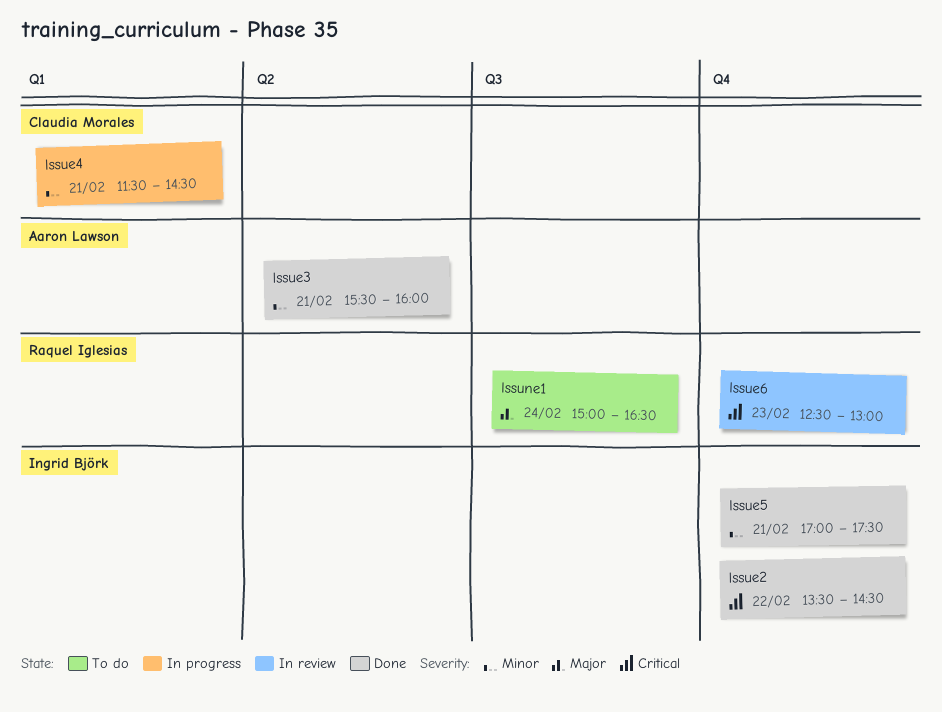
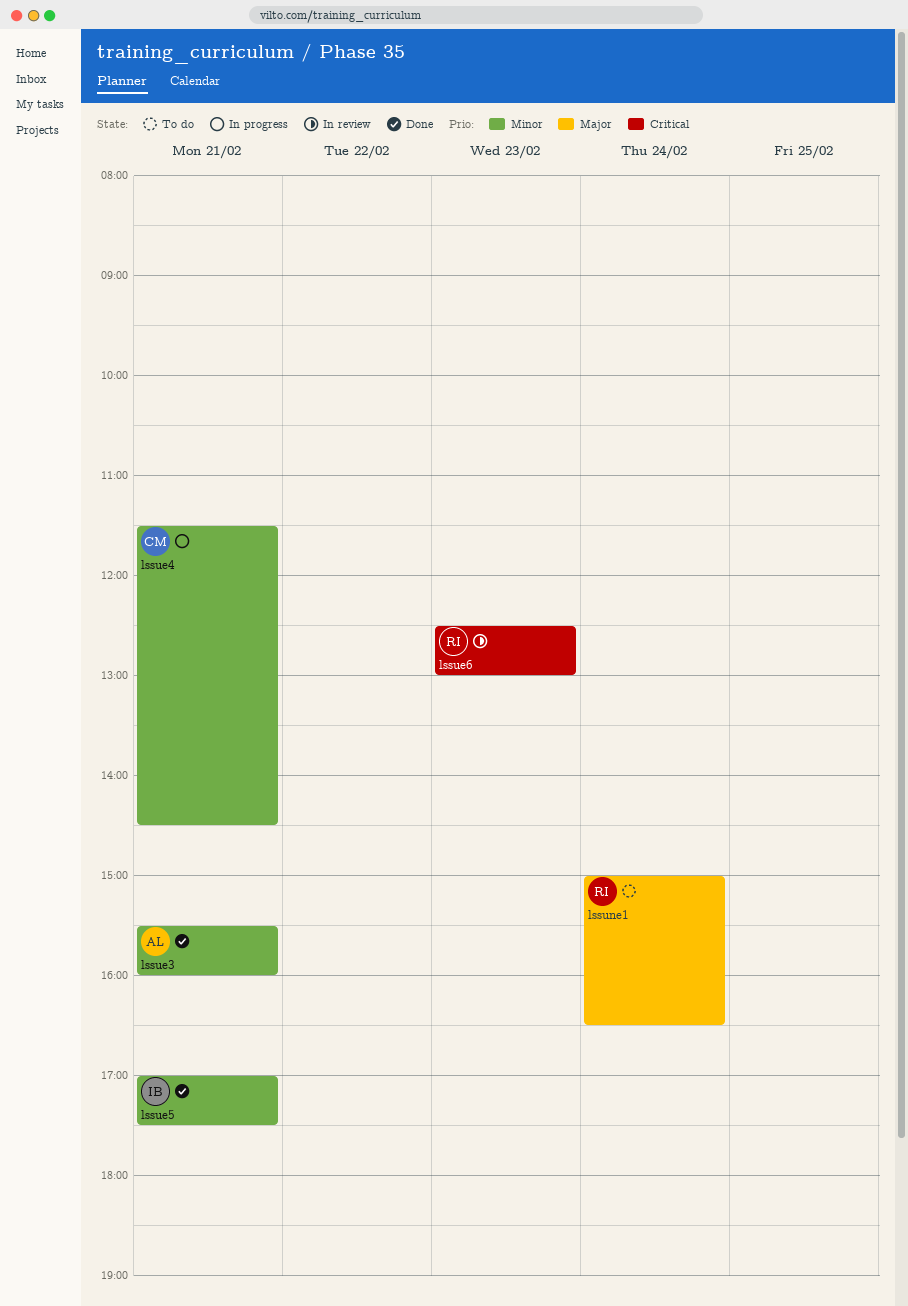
lssue2: present -> none

